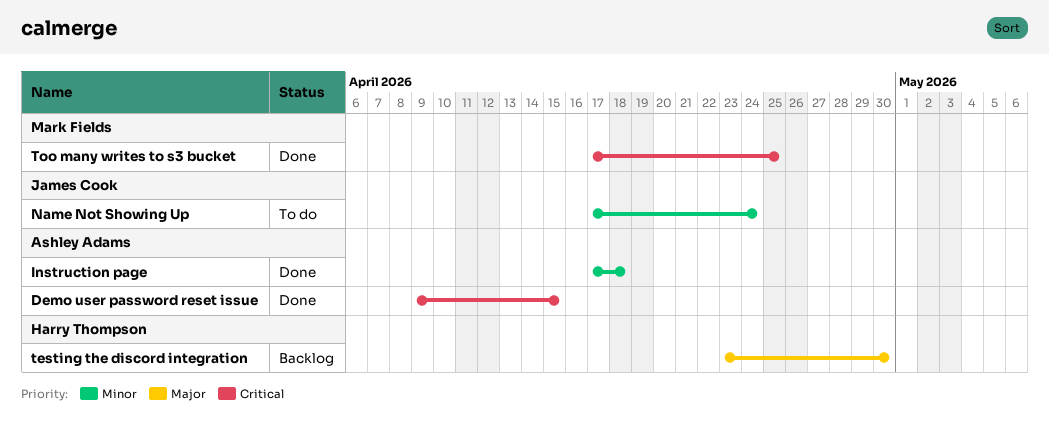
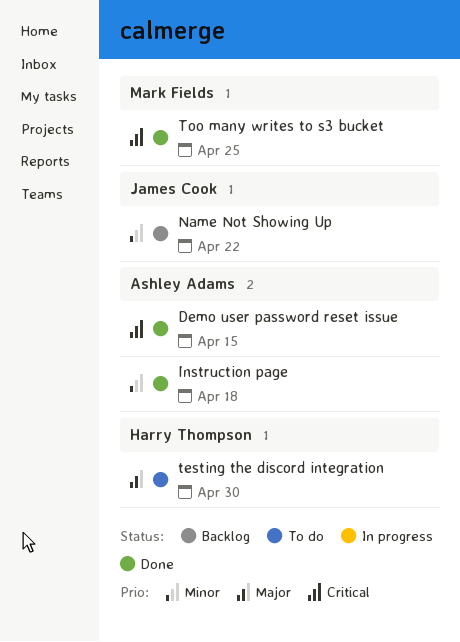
Name Not Showing Up, status: To do -> Backlog
Name Not Showing Up, due: Apr 24 -> Apr 22
testing the discord integration, status: Backlog -> To do

